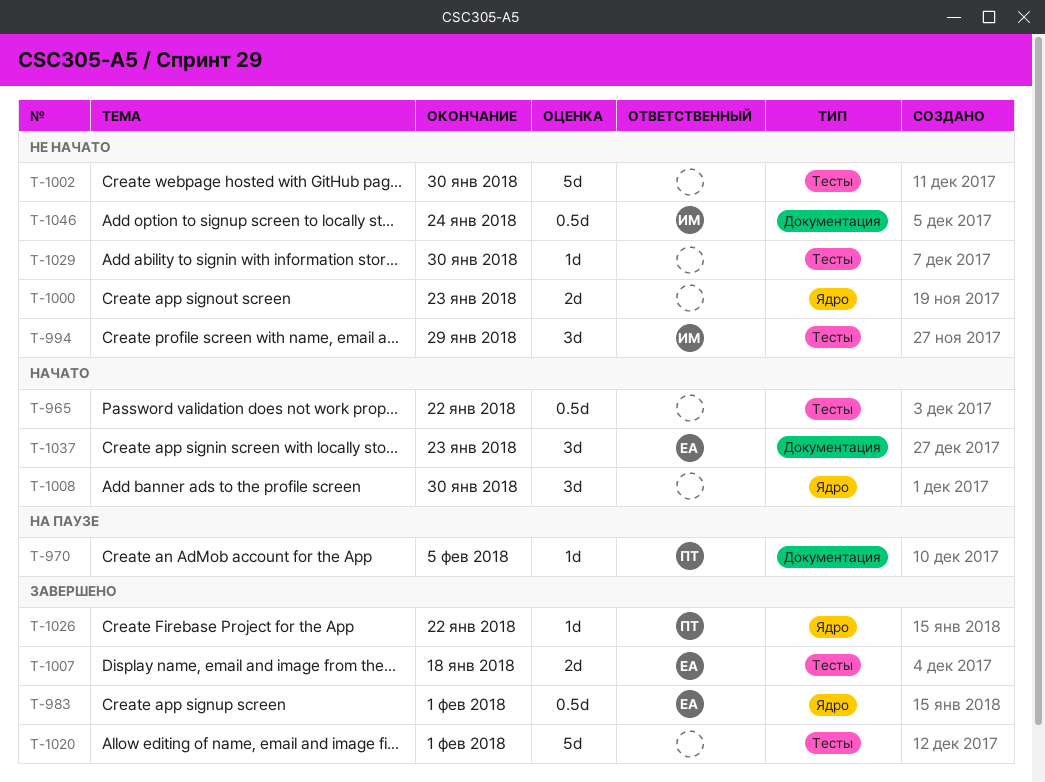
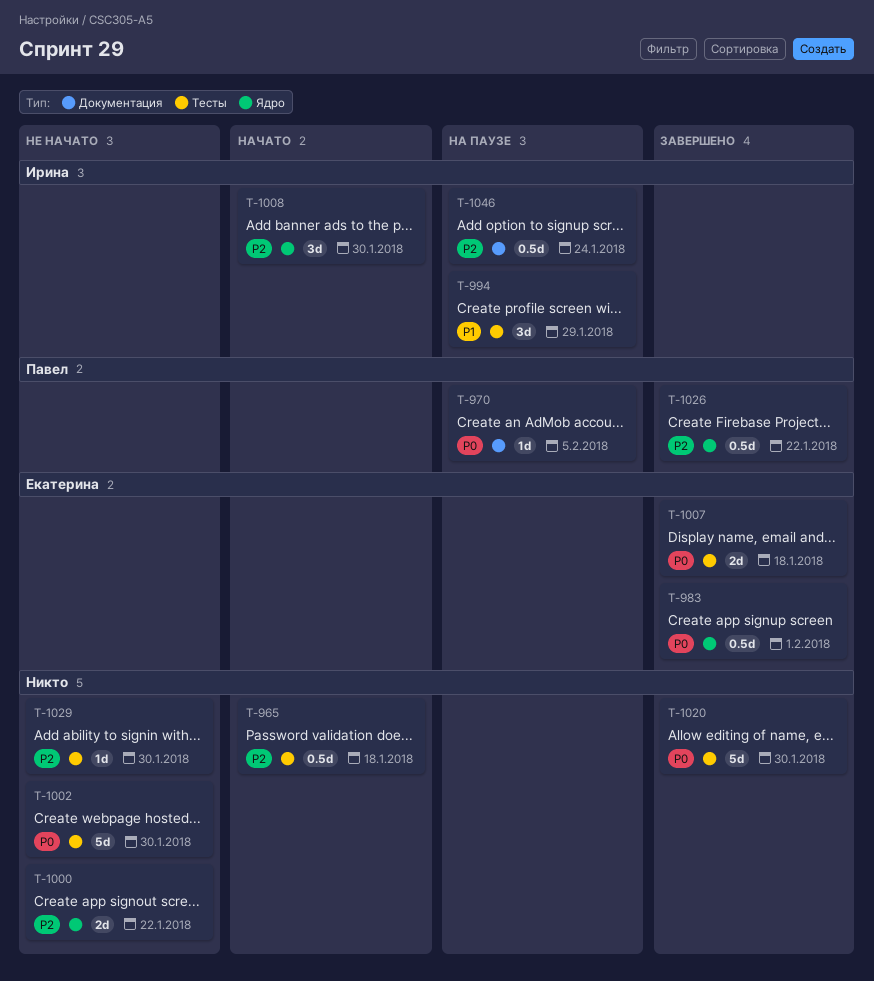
T-965, due: Jan 22 -> Jan 18
T-994, status: Не начато -> На паузе
T-1000, due: Jan 23 -> Jan 22
T-1008, owner: none -> Ирина
T-1020, due: Feb 1 -> Jan 30
T-1026, estimate: 1d -> 0.5d
T-1037: present -> none
T-1046, status: Не начато -> На паузе

